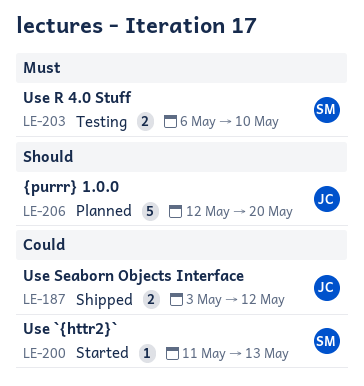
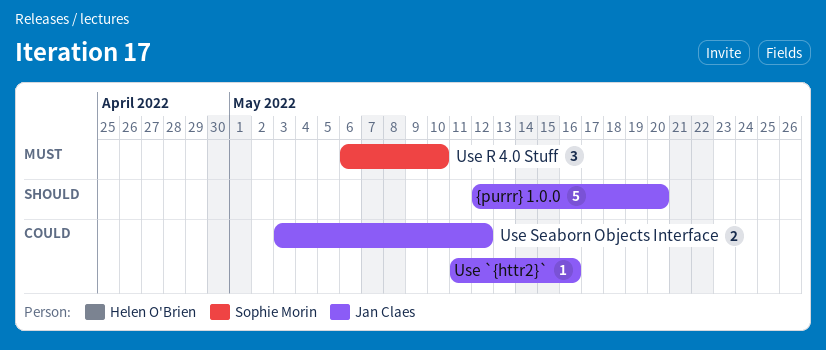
Use `{httr2}`, owner: Sophie Morin -> Jan Claes
Use `{httr2}`, due: May 13 -> May 16
Use R 4.0 Stuff, estimate: 2 -> 3

